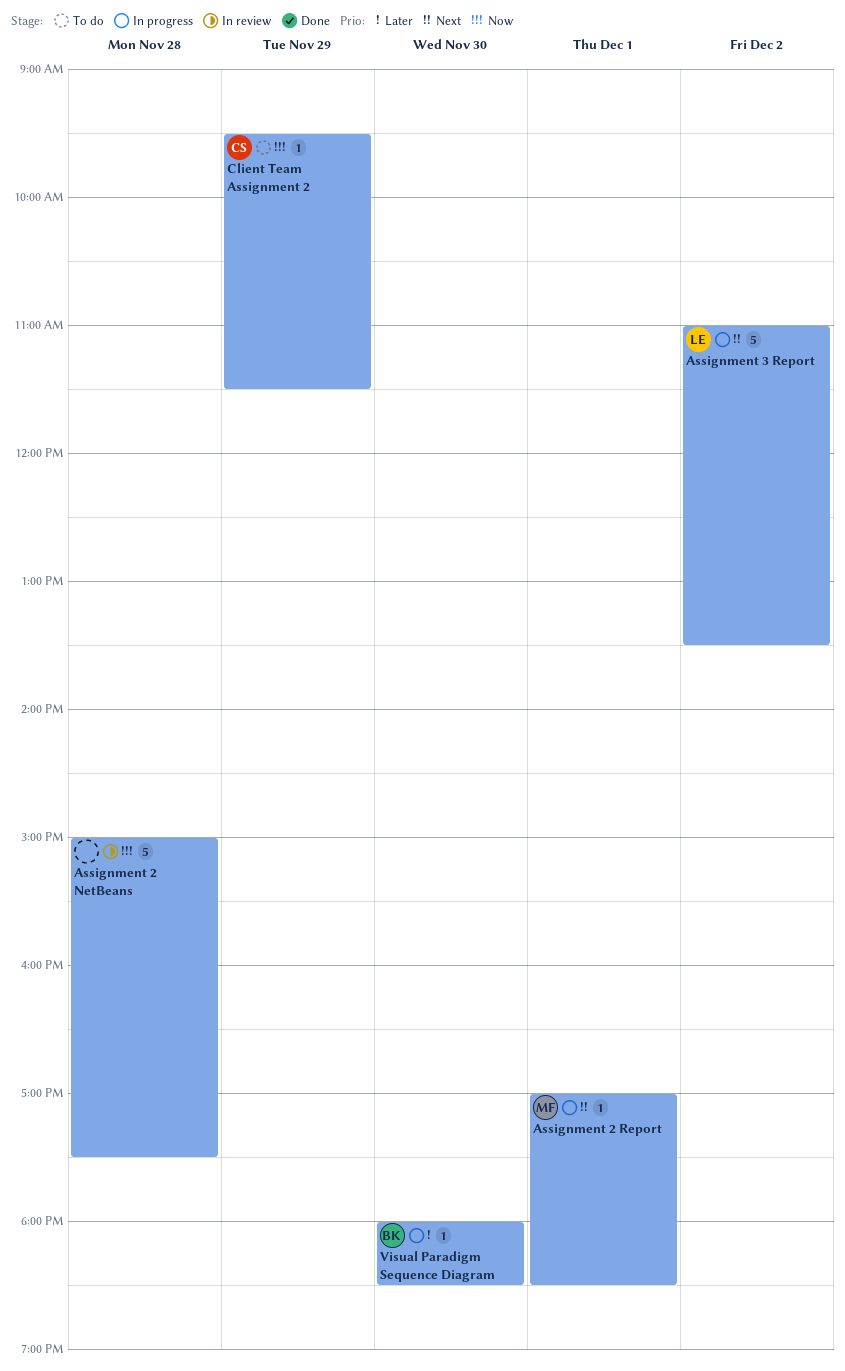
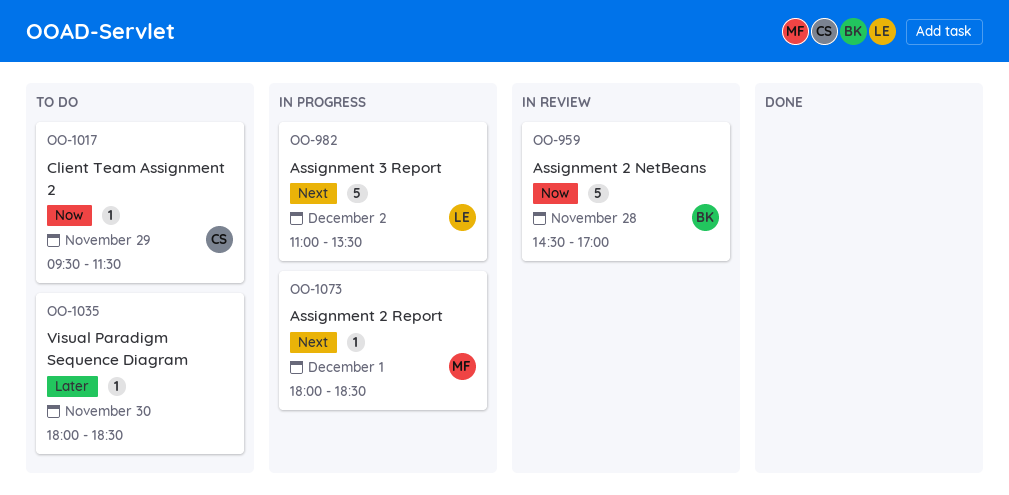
Assignment 2 NetBeans, owner: none -> BK
Assignment 2 NetBeans, begins: 15:00 -> 14:30
Assignment 2 NetBeans, ends: 17:30 -> 17:00
Assignment 2 Report, begins: 17:00 -> 18:00
Visual Paradigm Sequence Diagram, status: In progress -> To do
Visual Paradigm Sequence Diagram, owner: BK -> none

